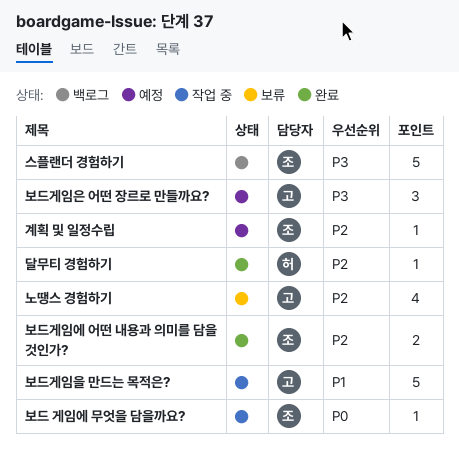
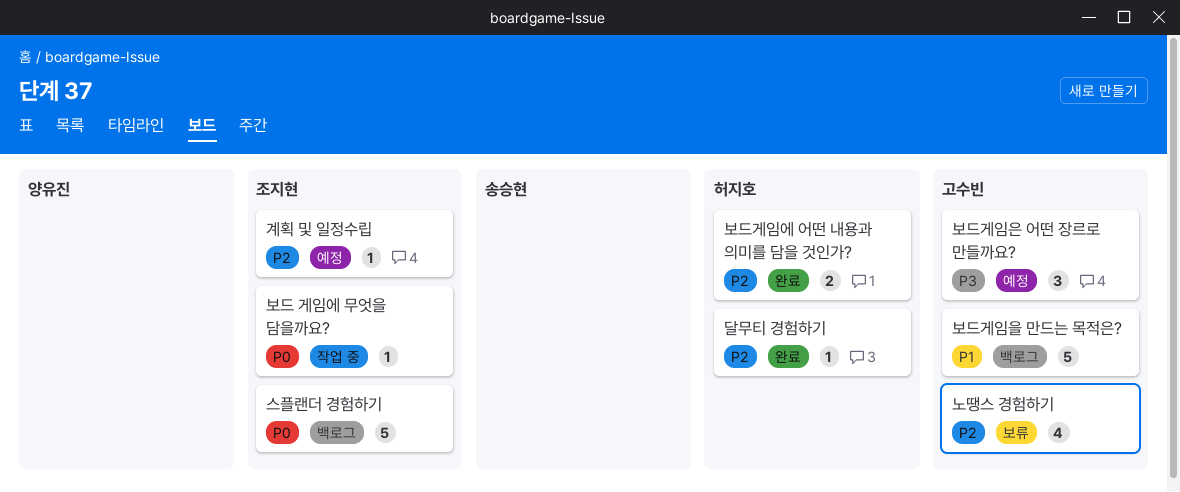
보드게임에 어떤 내용과 의미를 담을 것인가?, owner: 조지현 -> 허지호
보드게임을 만드는 목적은?, status: 작업 중 -> 백로그
스플랜더 경험하기, priority: P3 -> P0

